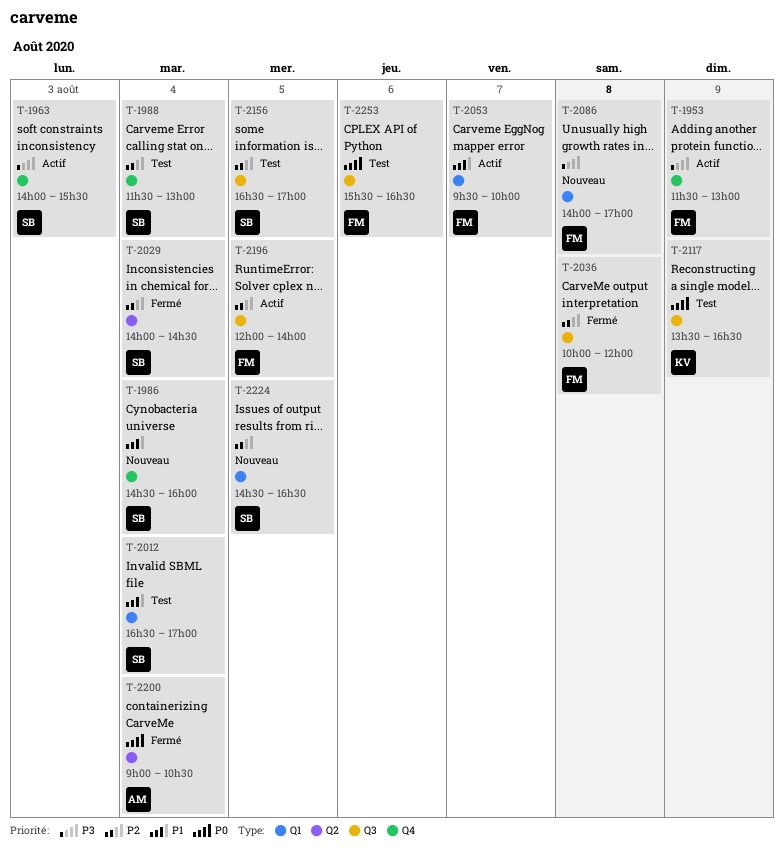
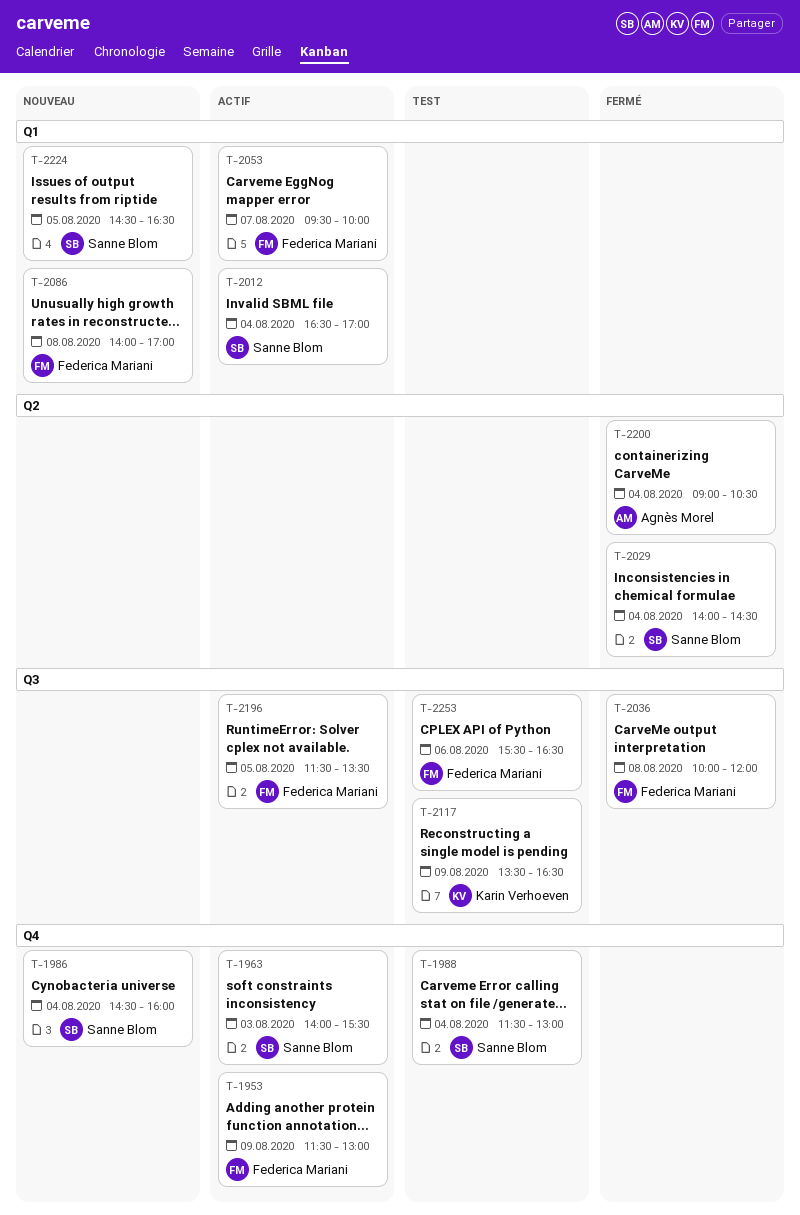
T-2012, status: Test -> Actif
T-2156: present -> none
T-2196, begins: 12:00 -> 11:30
T-2196, ends: 14:00 -> 13:30

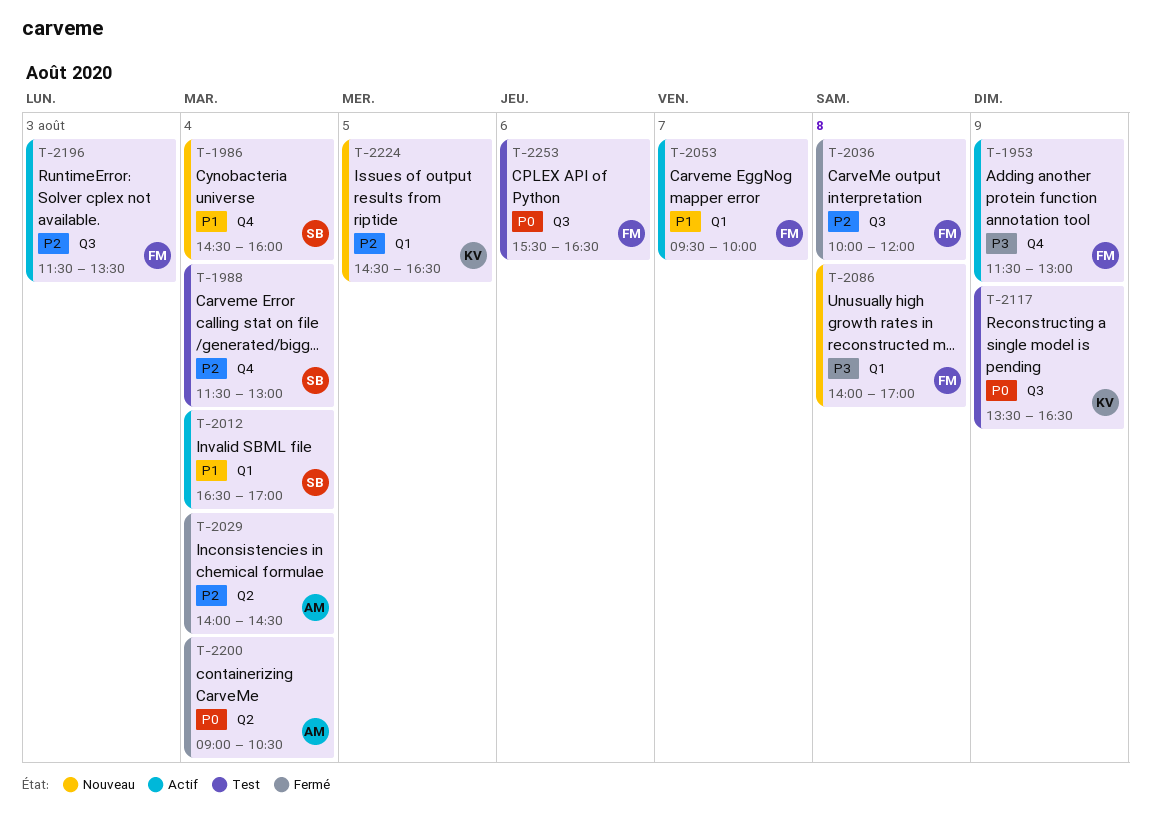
T-1963: present -> none
T-2029, owner: Sanne Blom -> Agnès Morel
T-2196, day: Aug 5 -> Aug 3
T-2224, owner: Sanne Blom -> Karin Verhoeven

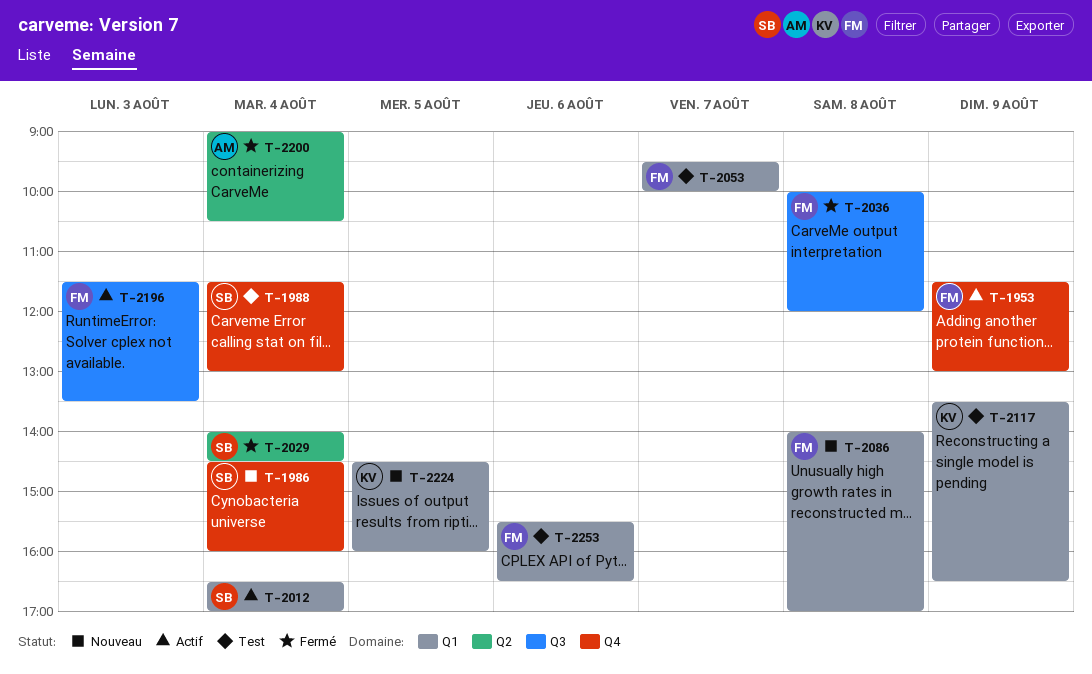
T-2029, owner: AM -> SB
T-2053, status: Actif -> Test
T-2117, label: Q3 -> Q1
T-2224, ends: 16:30 -> 16:00
T-2253, label: Q3 -> Q1

